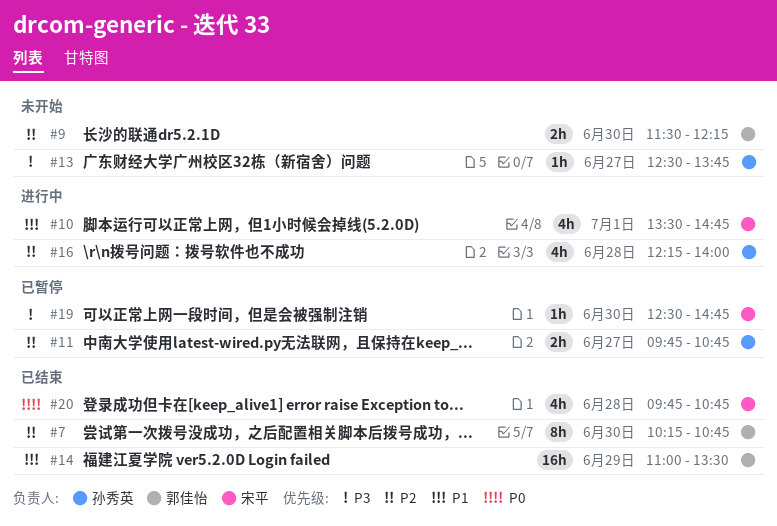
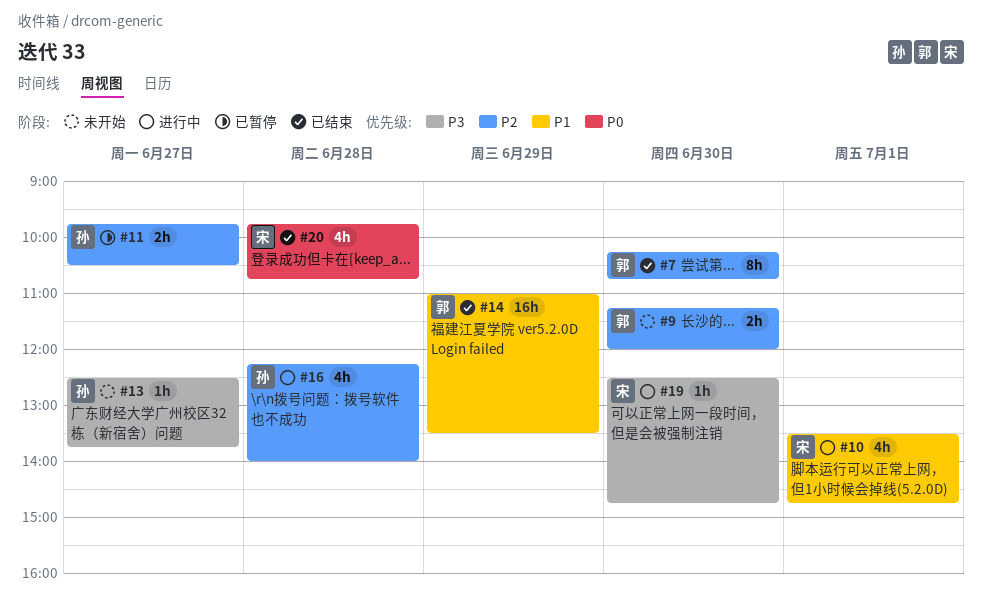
#9, begins: 11:30 -> 11:15
#9, ends: 12:15 -> 12:00
#11, ends: 10:45 -> 10:30
#19, status: 已暂停 -> 进行中

